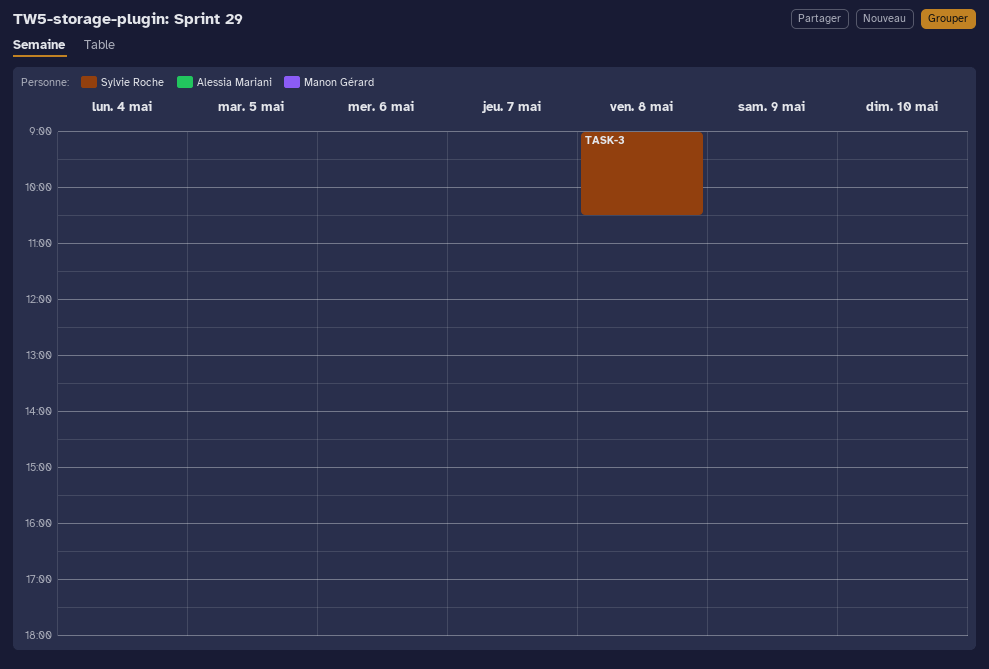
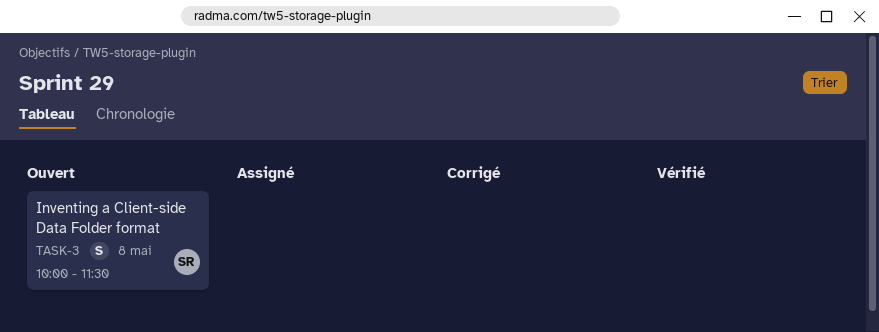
TASK-3, begins: 09:00 -> 10:00
TASK-3, ends: 10:30 -> 11:30

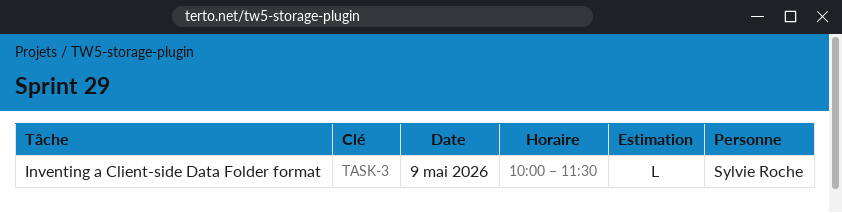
TASK-3, estimate: S -> L
TASK-3, day: May 8 -> May 9

